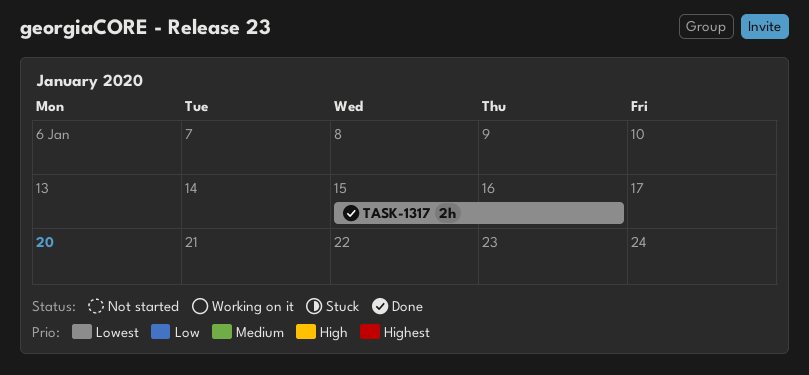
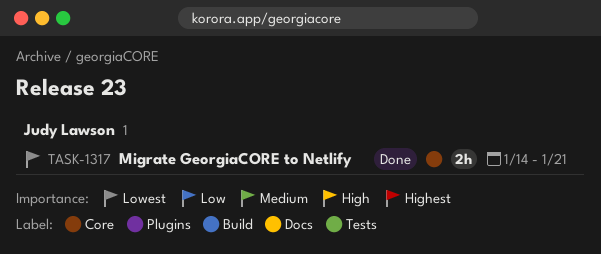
TASK-1317, start: Jan 15 -> Jan 14
TASK-1317, due: Jan 16 -> Jan 21

